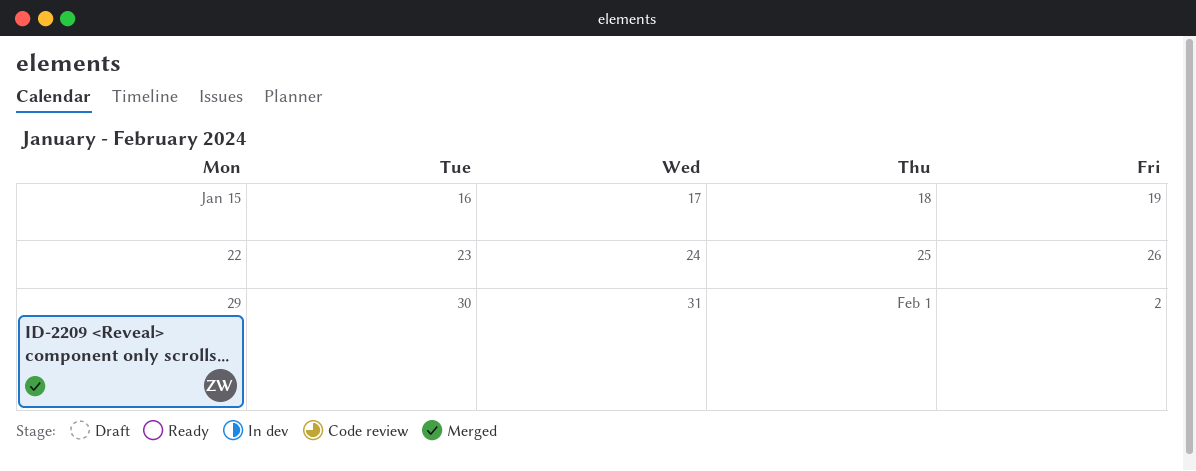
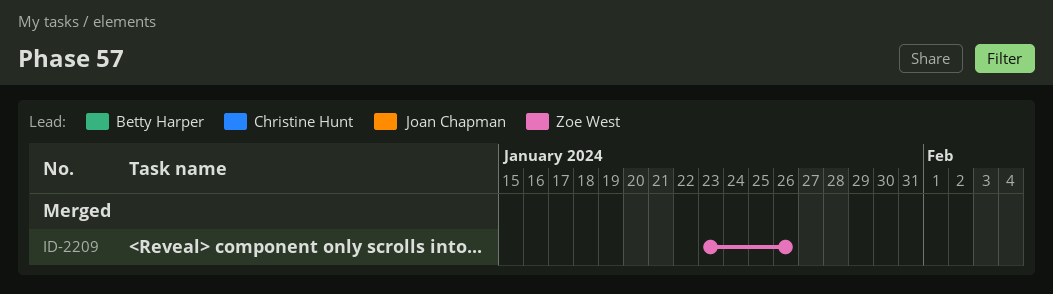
ID-2209, due: Jan 29 -> Jan 26

